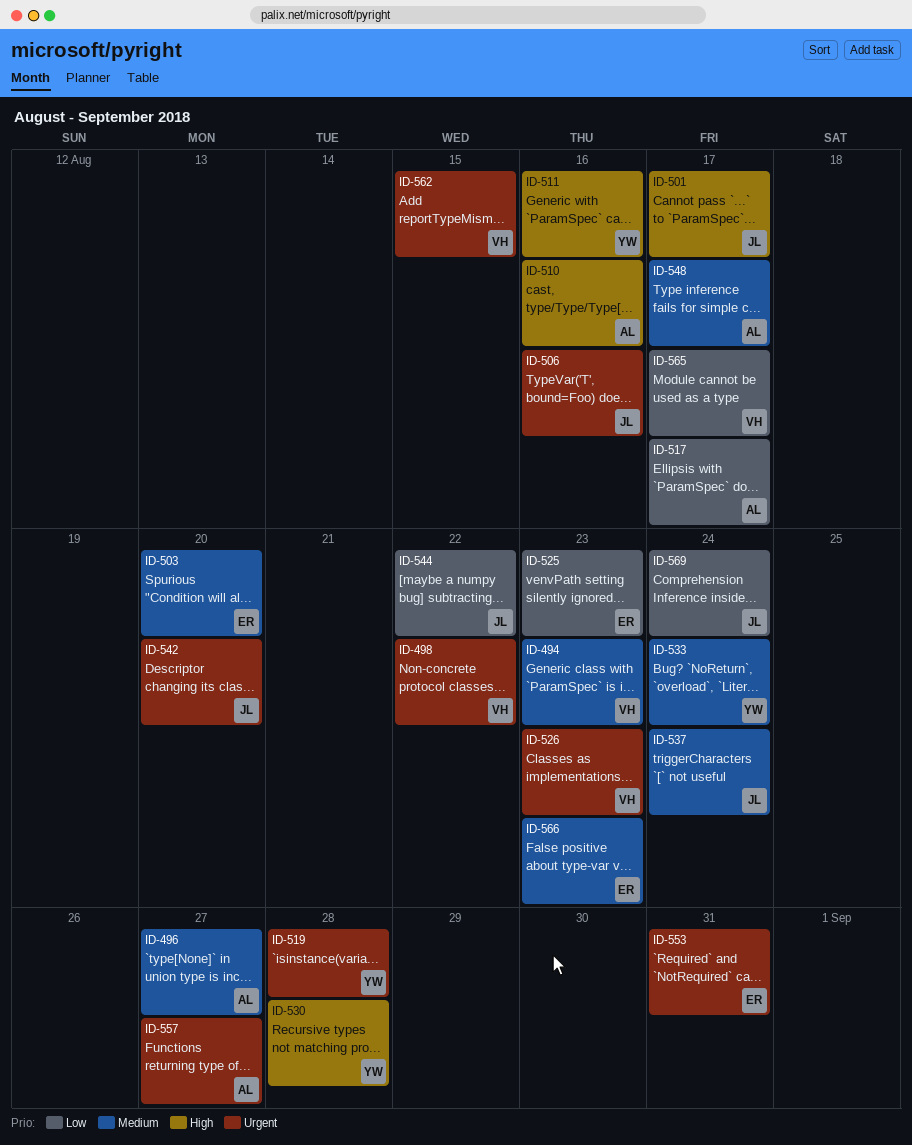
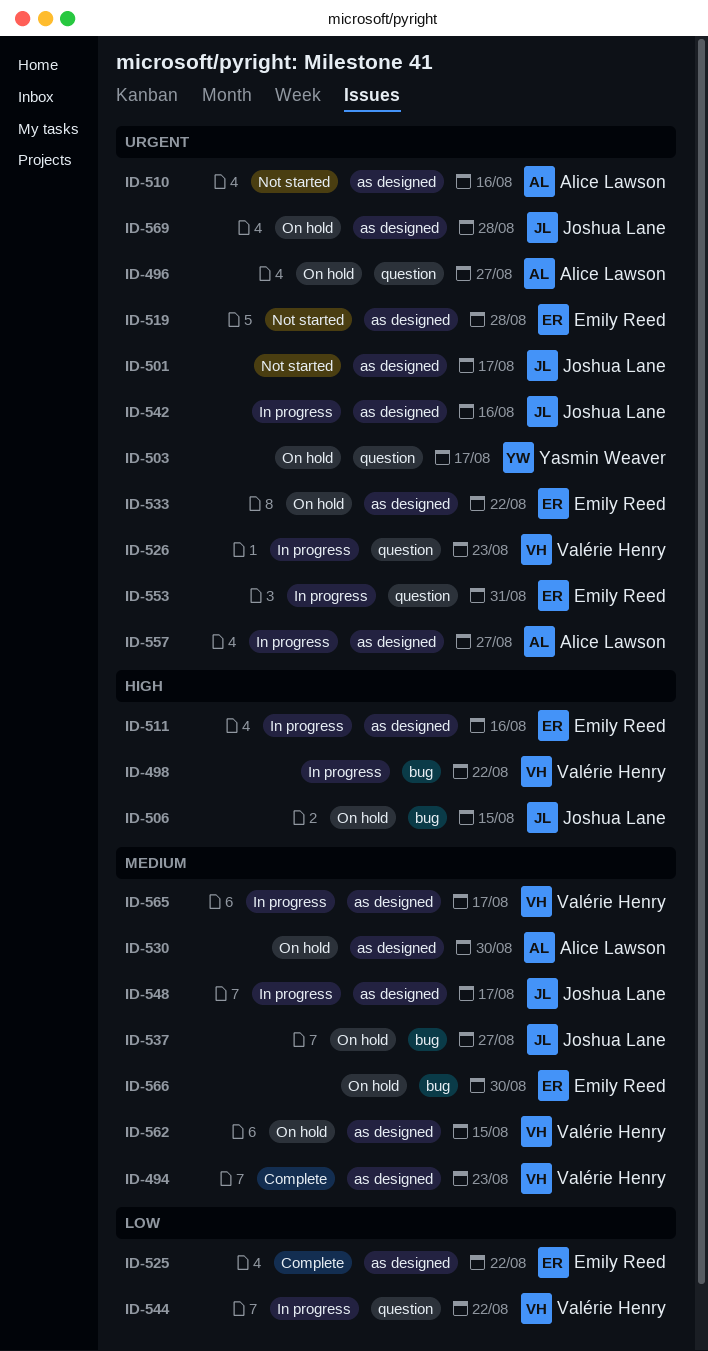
ID-496, priority: Medium -> Urgent
ID-498, priority: Urgent -> High
ID-501, priority: High -> Urgent
ID-503, owner: Emily Reed -> Yasmin Weaver
ID-503, priority: Medium -> Urgent
ID-503, due: Aug 20 -> Aug 17
ID-506, priority: Urgent -> High
ID-506, due: Aug 16 -> Aug 15
ID-510, priority: High -> Urgent
ID-511, owner: Yasmin Weaver -> Emily Reed
ID-517: present -> none
ID-519, owner: Yasmin Weaver -> Emily Reed
ID-525, due: Aug 23 -> Aug 22
ID-530, owner: Yasmin Weaver -> Alice Lawson
ID-530, priority: High -> Medium
ID-530, due: Aug 28 -> Aug 30
ID-533, owner: Yasmin Weaver -> Emily Reed
ID-533, priority: Medium -> Urgent
ID-533, due: Aug 24 -> Aug 22
ID-537, due: Aug 24 -> Aug 27
ID-542, due: Aug 20 -> Aug 16
ID-544, owner: Joshua Lane -> Valérie Henry
ID-548, owner: Alice Lawson -> Joshua Lane
ID-562, priority: Urgent -> Medium
ID-565, priority: Low -> Medium
ID-566, due: Aug 23 -> Aug 30
ID-569, priority: Low -> Urgent
ID-569, due: Aug 24 -> Aug 28

